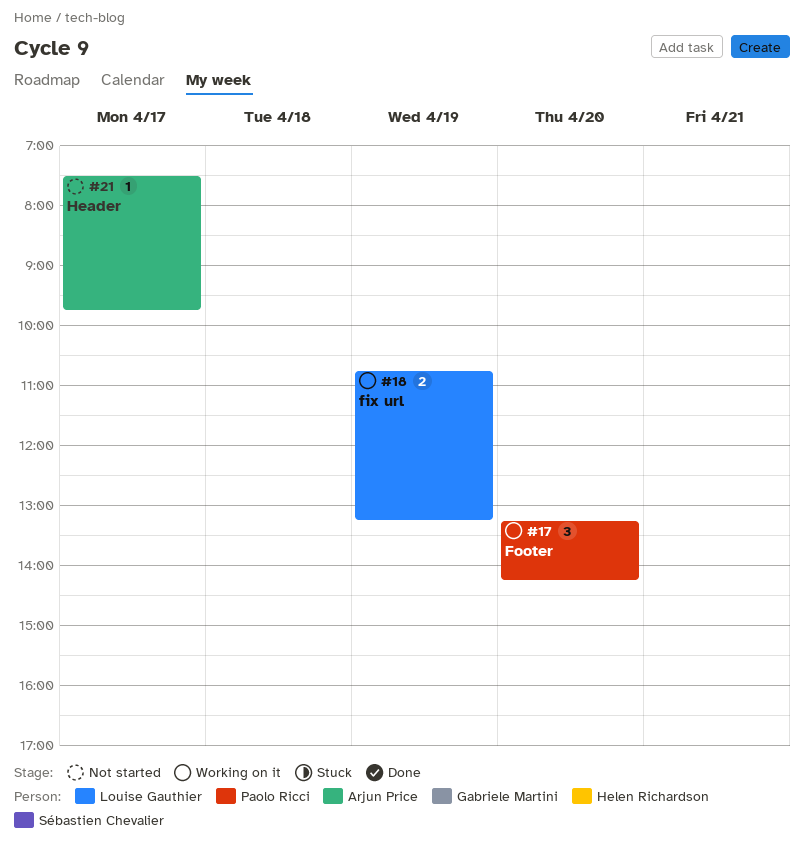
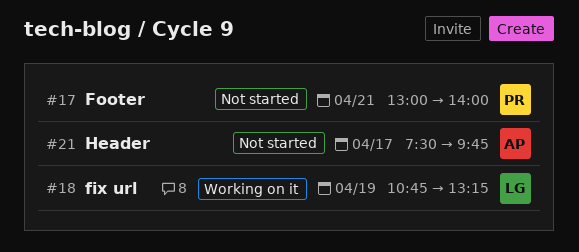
#17, status: Working on it -> Not started
#17, day: Apr 20 -> Apr 21
#17, begins: 13:15 -> 13:00
#17, ends: 14:15 -> 14:00

